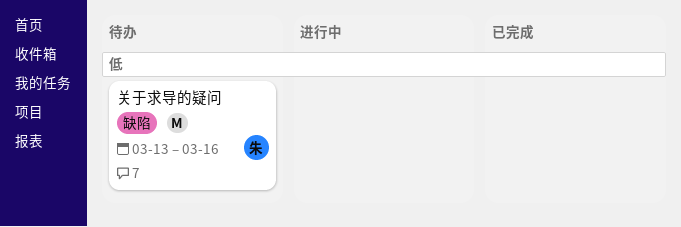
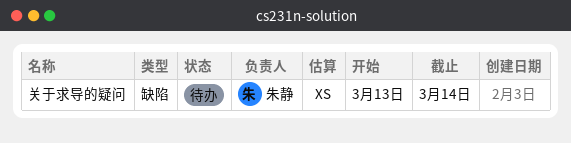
关于求导的疑问, estimate: M -> XS
关于求导的疑问, due: Mar 16 -> Mar 14

